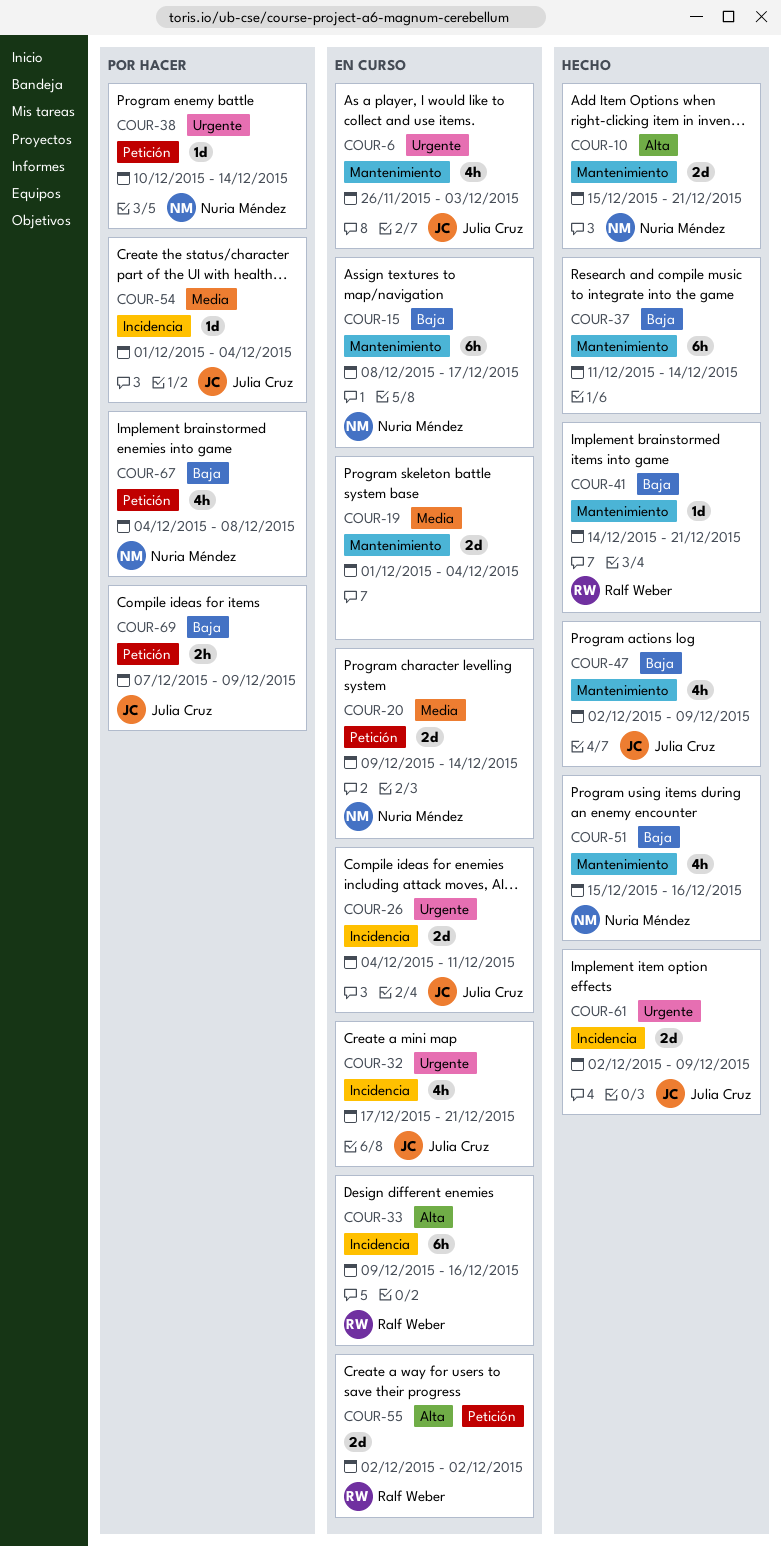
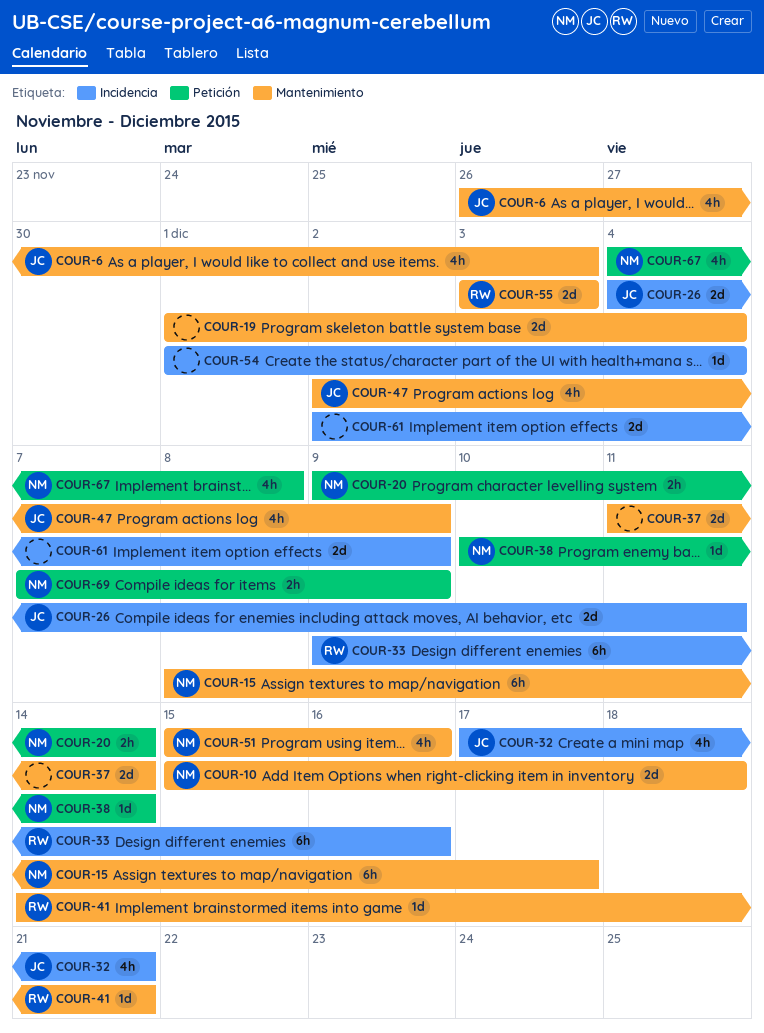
COUR-10, due: Dec 21 -> Dec 18
COUR-20, estimate: 2d -> 2h
COUR-37, estimate: 6h -> 2d
COUR-54, owner: Julia Cruz -> none
COUR-55, label: Petición -> Mantenimiento
COUR-55, start: Dec 2 -> Dec 3
COUR-55, due: Dec 2 -> Dec 3
COUR-61, owner: Julia Cruz -> none
COUR-69, owner: Julia Cruz -> Nuria Méndez

